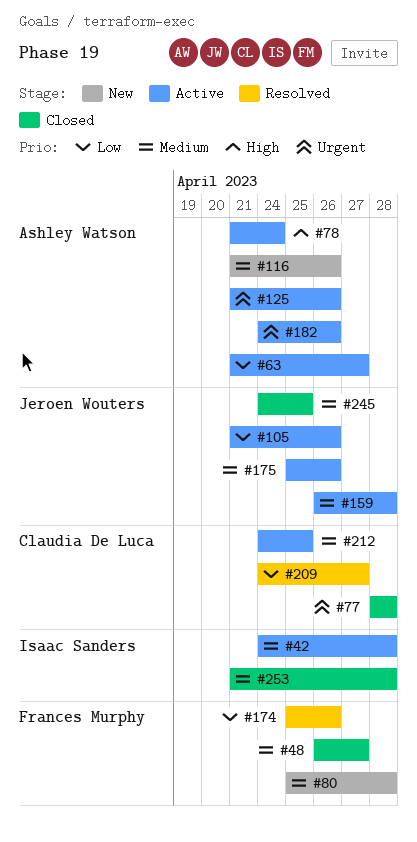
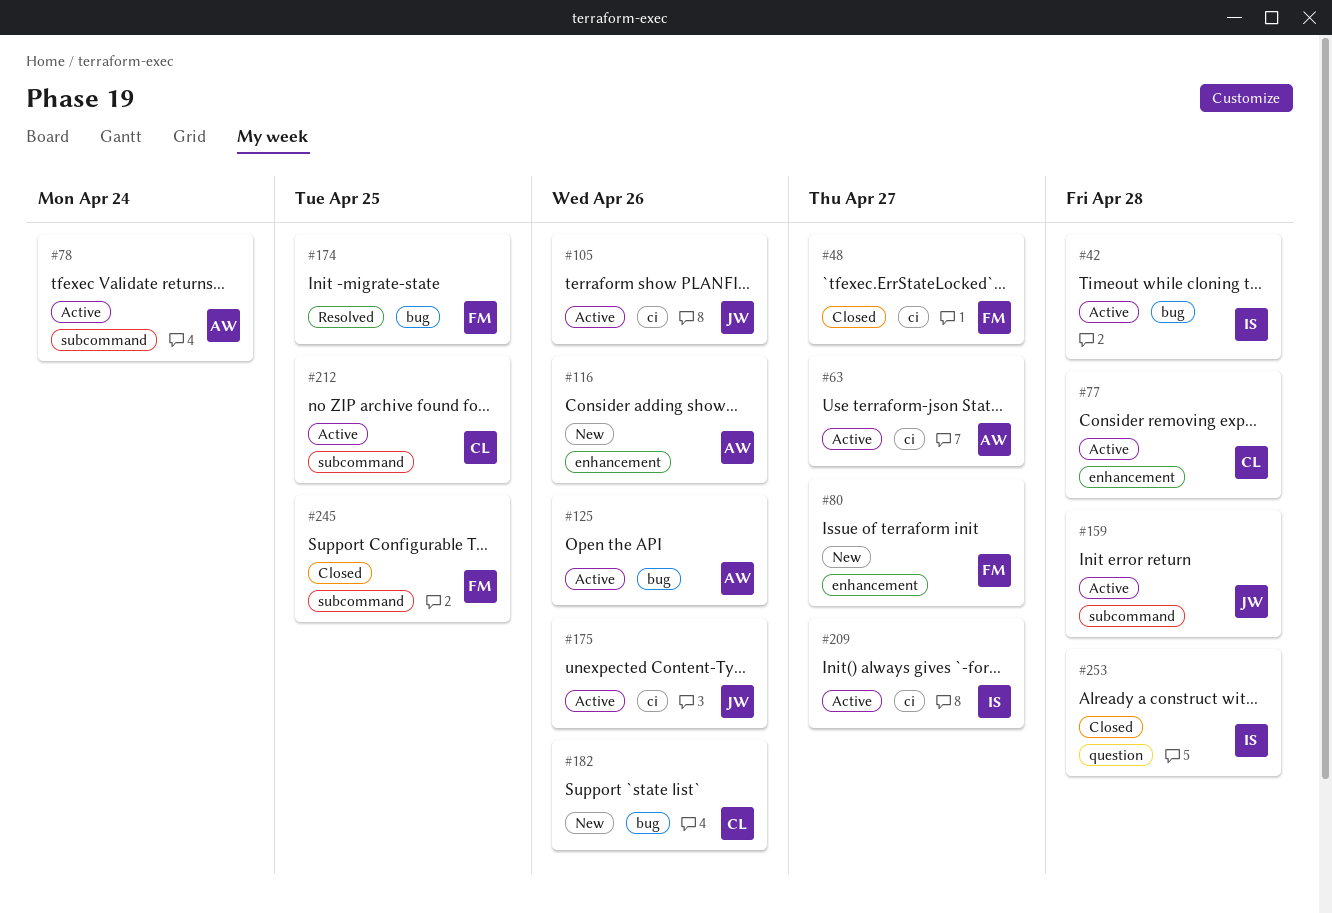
#77, status: Closed -> Active
#80, due: Apr 28 -> Apr 27
#174, due: Apr 26 -> Apr 25
#182, status: Active -> New
#182, owner: Ashley Watson -> Claudia De Luca
#209, status: Resolved -> Active
#209, owner: Claudia De Luca -> Isaac Sanders
#245, owner: Jeroen Wouters -> Frances Murphy

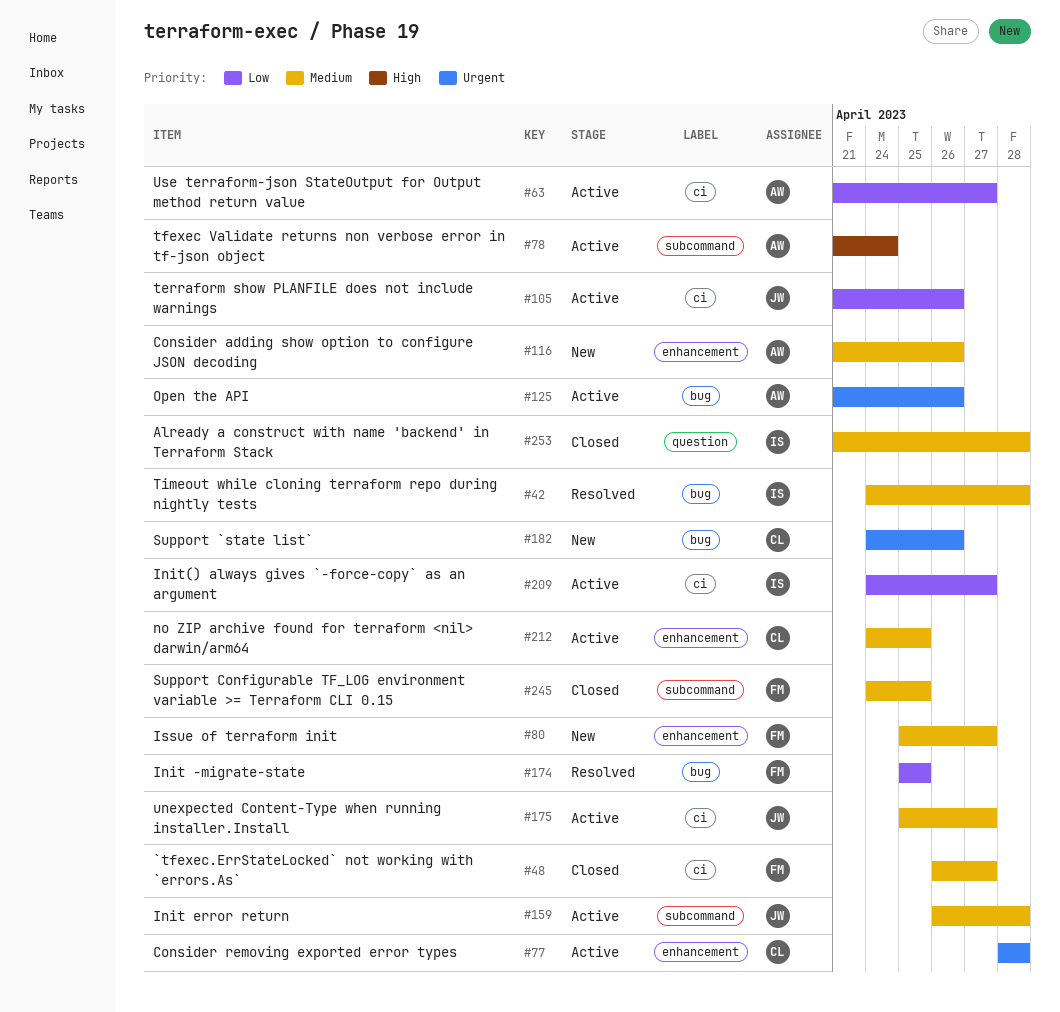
#42, status: Active -> Resolved
#175, due: Apr 26 -> Apr 27
#212, label: subcommand -> enhancement

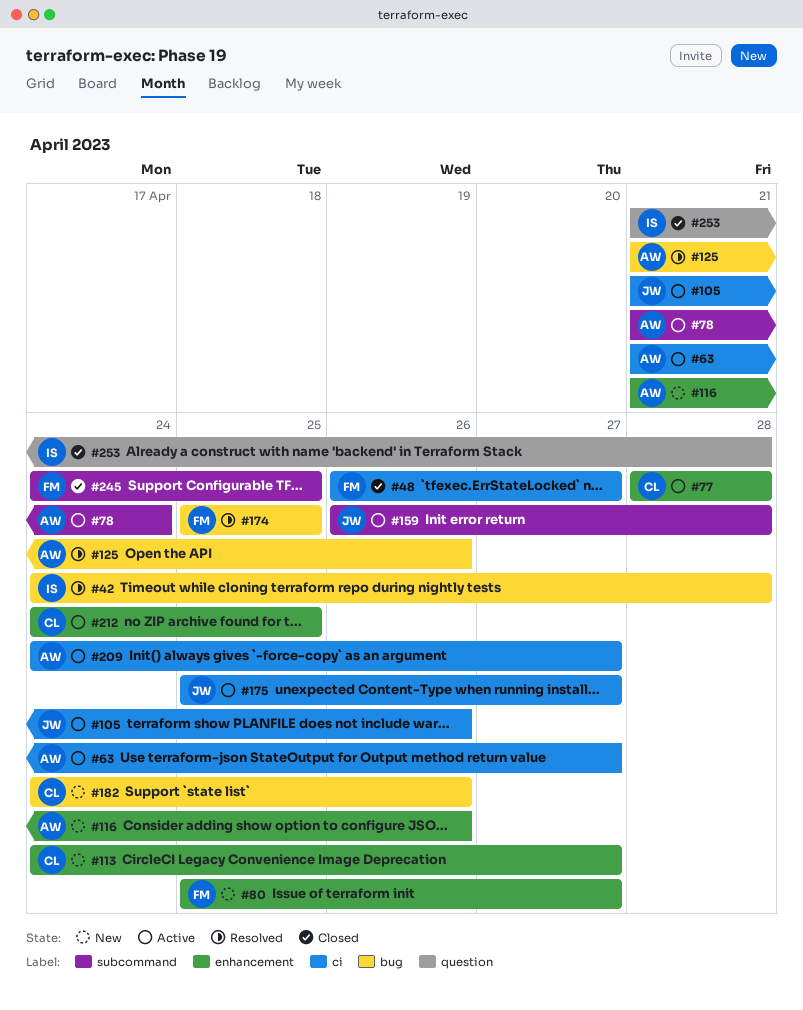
#113: none -> present
#125, status: Active -> Resolved
#209, owner: IS -> AW

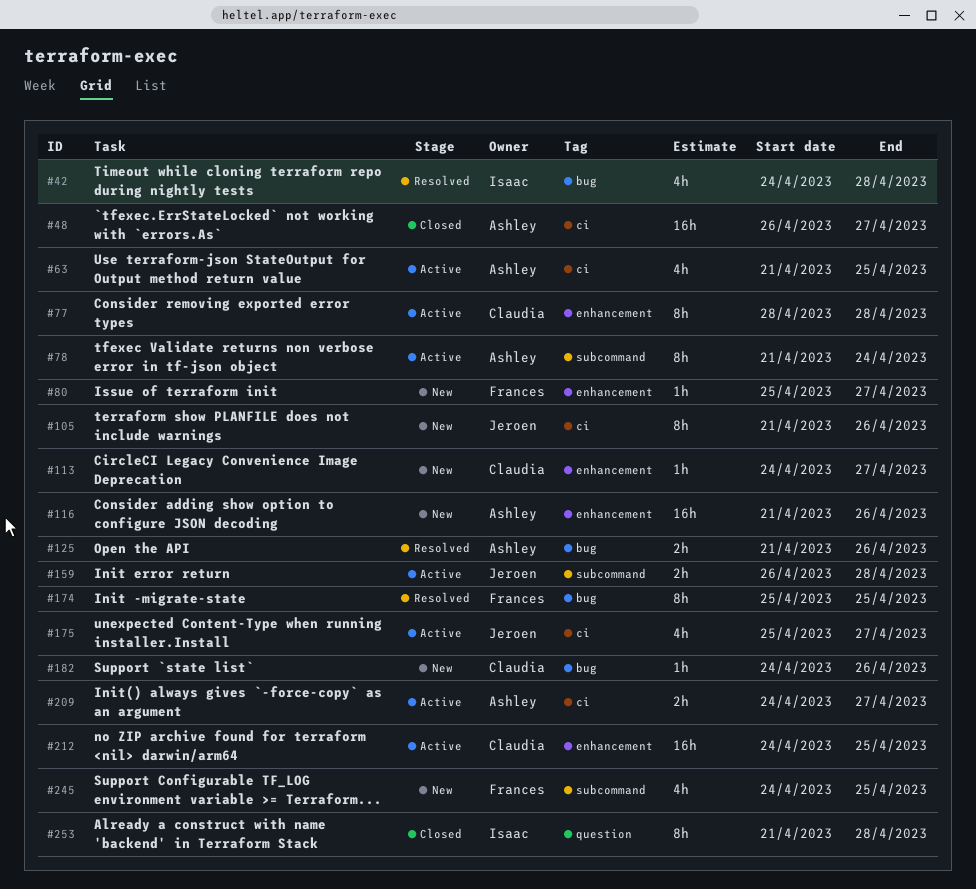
#48, owner: Frances -> Ashley
#63, due: Apr 27 -> Apr 25
#105, status: Active -> New
#245, status: Closed -> New

